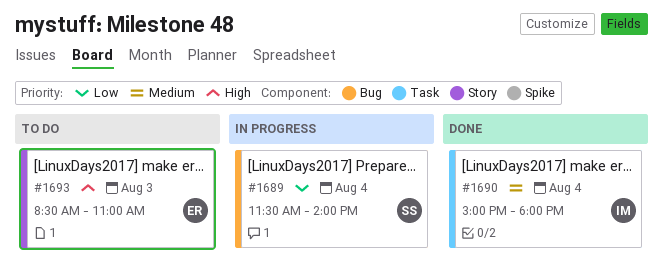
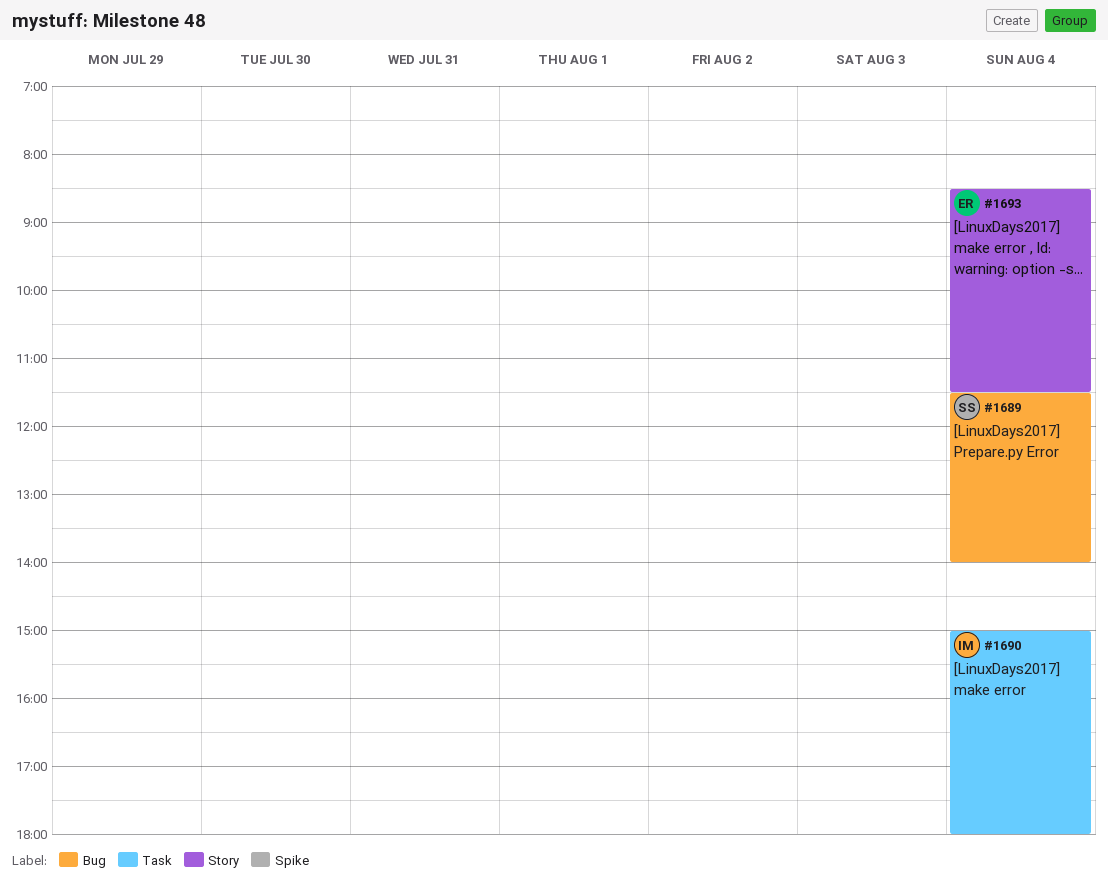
#1693, day: Aug 3 -> Aug 4
#1693, ends: 11:00 -> 11:30

